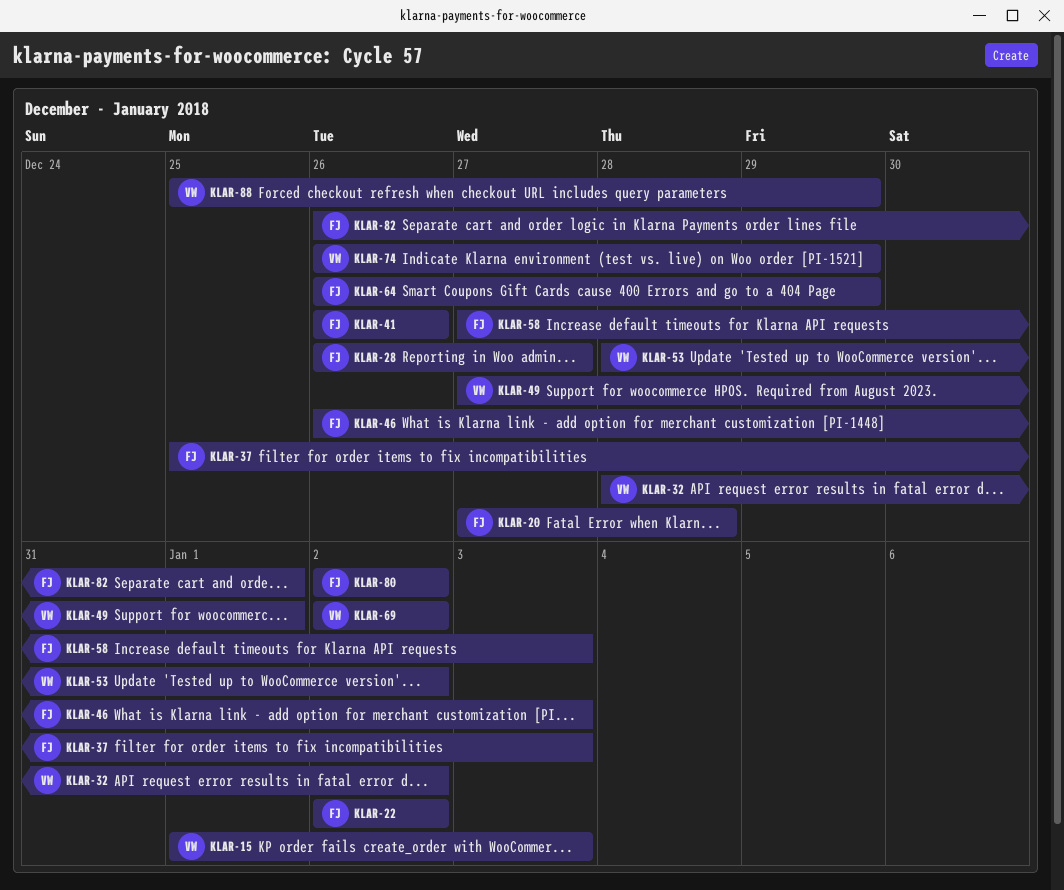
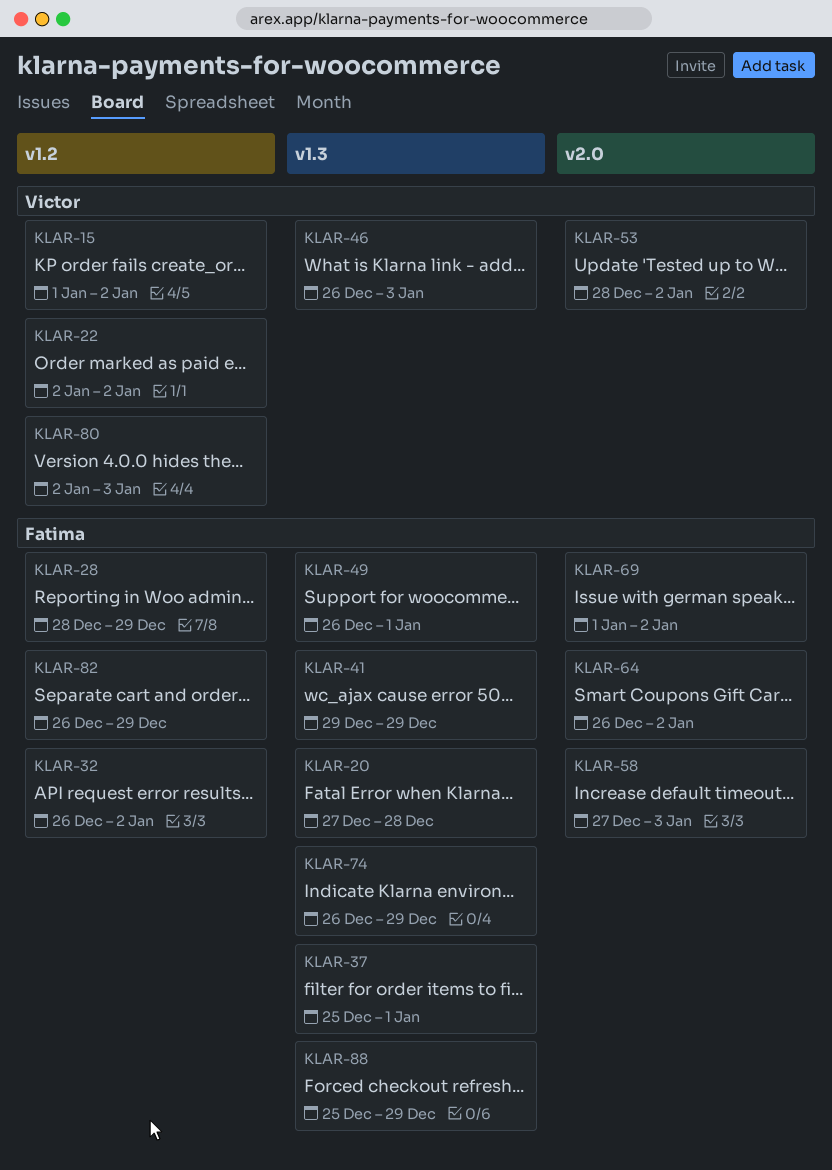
KLAR-15, due: Jan 3 -> Jan 2
KLAR-22, owner: Fatima -> Victor
KLAR-28, start: Dec 26 -> Dec 28
KLAR-28, due: Dec 27 -> Dec 29
KLAR-32, owner: Victor -> Fatima
KLAR-32, start: Dec 28 -> Dec 26
KLAR-37, due: Jan 3 -> Jan 1
KLAR-41, start: Dec 26 -> Dec 29
KLAR-41, due: Dec 26 -> Dec 29
KLAR-46, owner: Fatima -> Victor
KLAR-49, owner: Victor -> Fatima
KLAR-49, start: Dec 27 -> Dec 26
KLAR-64, due: Dec 29 -> Jan 2
KLAR-69, owner: Victor -> Fatima
KLAR-69, start: Jan 2 -> Jan 1
KLAR-74, owner: Victor -> Fatima
KLAR-80, owner: Fatima -> Victor
KLAR-80, due: Jan 2 -> Jan 3
KLAR-82, due: Jan 1 -> Dec 29
KLAR-88, owner: Victor -> Fatima

